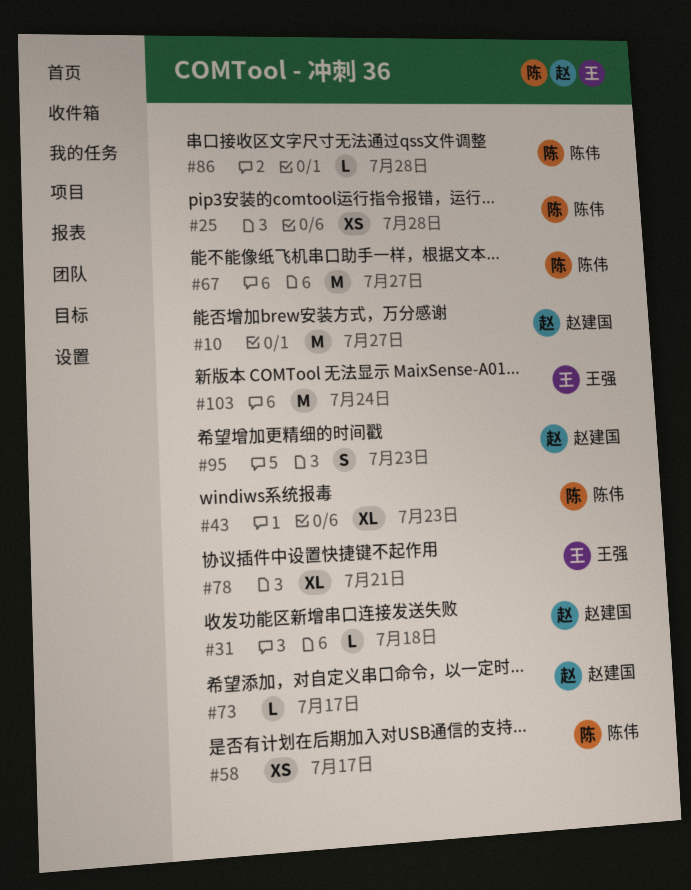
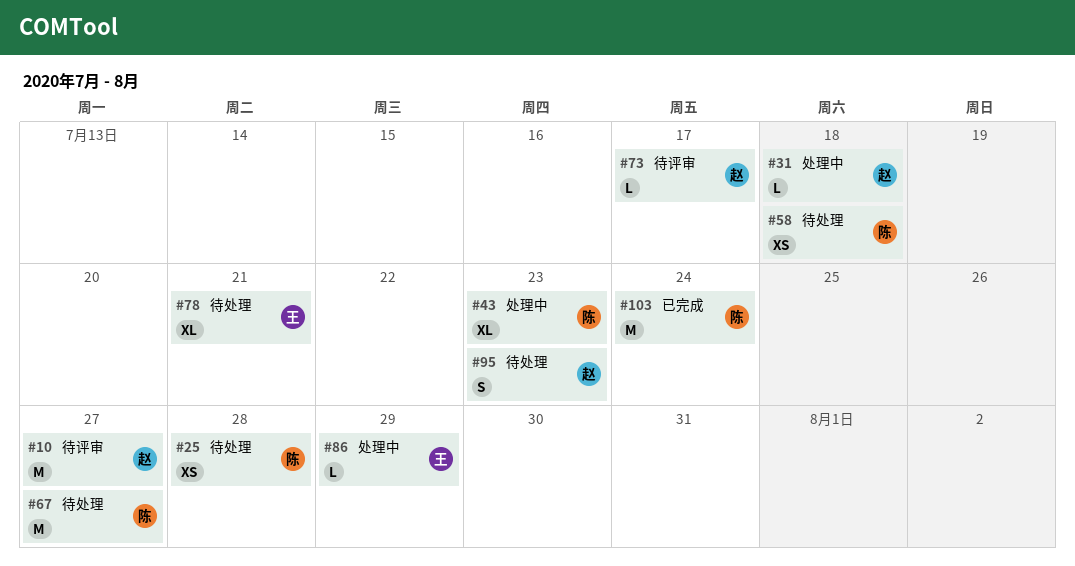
#58, due: Jul 17 -> Jul 18
#86, owner: 陈伟 -> 王强
#86, due: Jul 28 -> Jul 29
#103, owner: 王强 -> 陈伟

